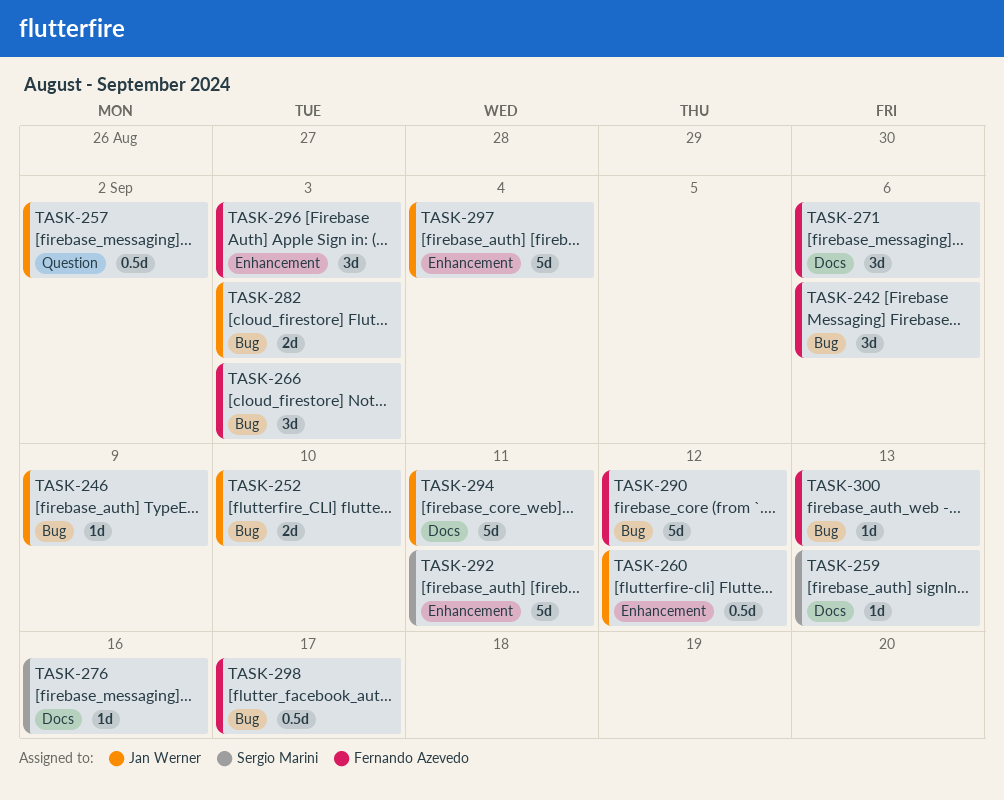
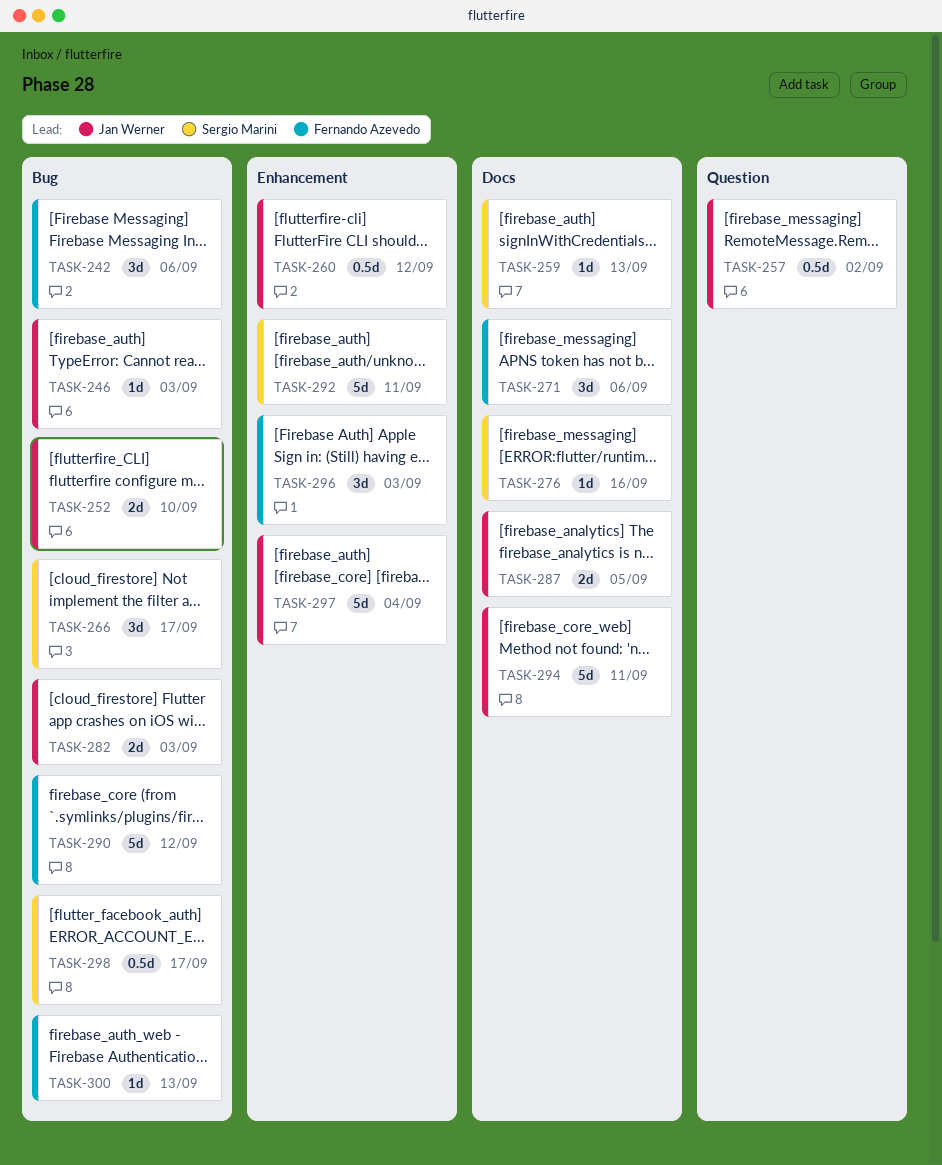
TASK-246, due: Sep 9 -> Sep 3
TASK-266, owner: Fernando Azevedo -> Sergio Marini
TASK-266, due: Sep 3 -> Sep 17
TASK-287: none -> present
TASK-298, owner: Fernando Azevedo -> Sergio Marini

